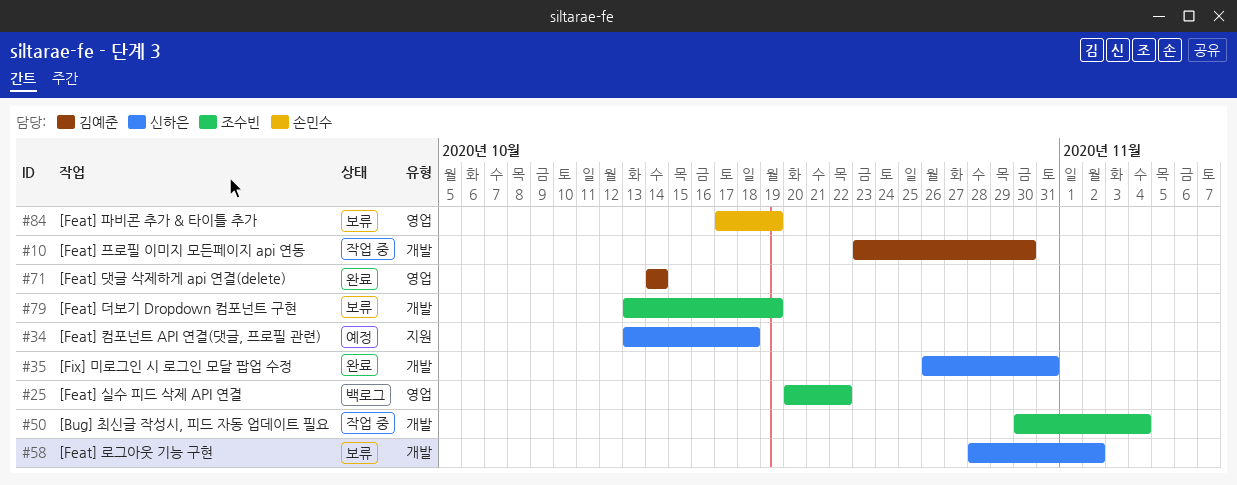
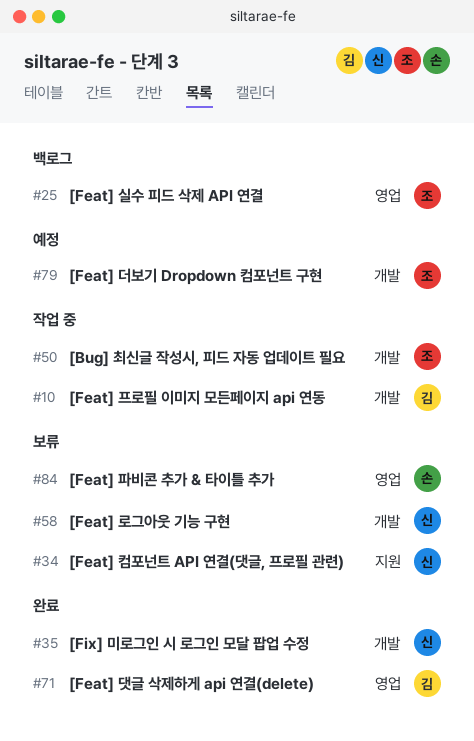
#34, status: 예정 -> 보류
#79, status: 보류 -> 예정

